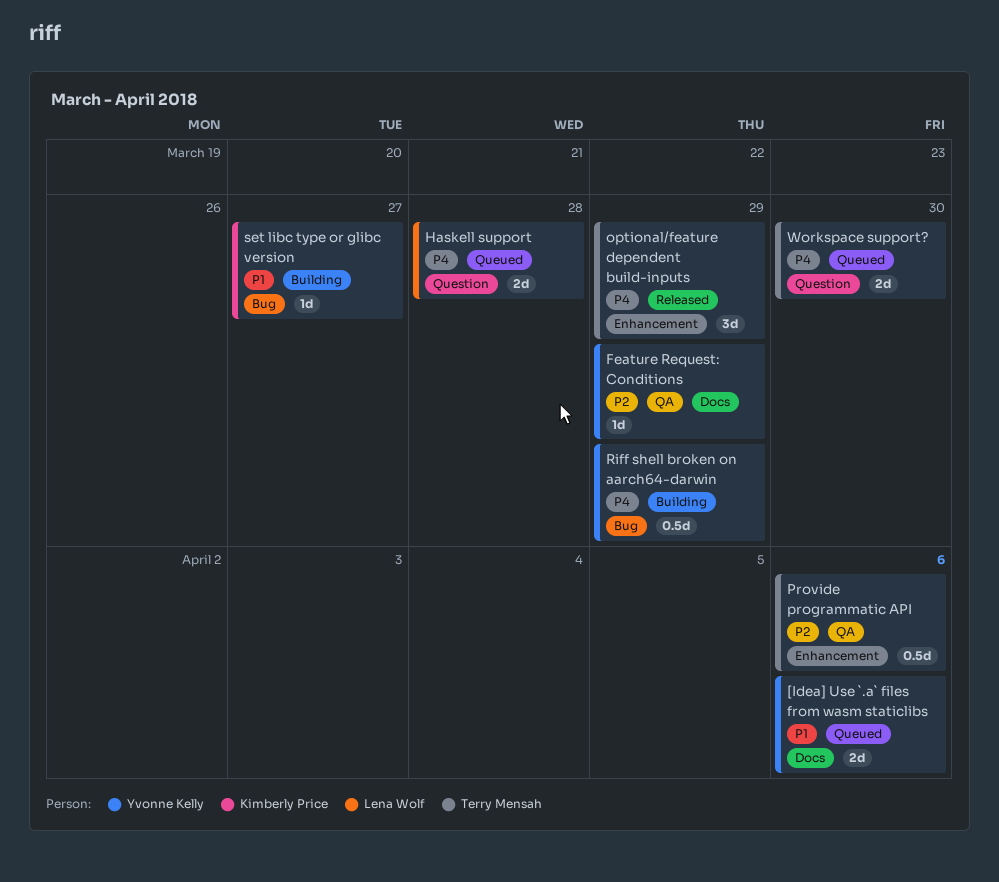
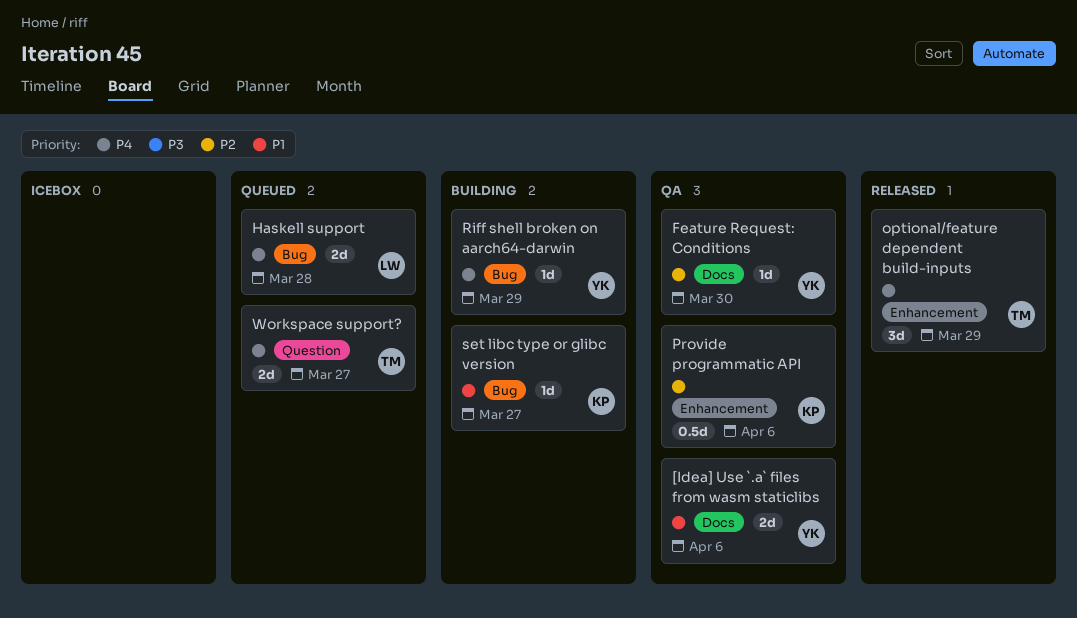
[Idea] Use `.a` files from wasm staticlibs, status: Queued -> QA
Feature Request: Conditions, due: Mar 29 -> Mar 30
Haskell support, label: Question -> Bug
Provide programmatic API, owner: Terry Mensah -> Kimberly Price
Riff shell broken on aarch64-darwin, estimate: 0.5d -> 1d
Workspace support?, due: Mar 30 -> Mar 27

